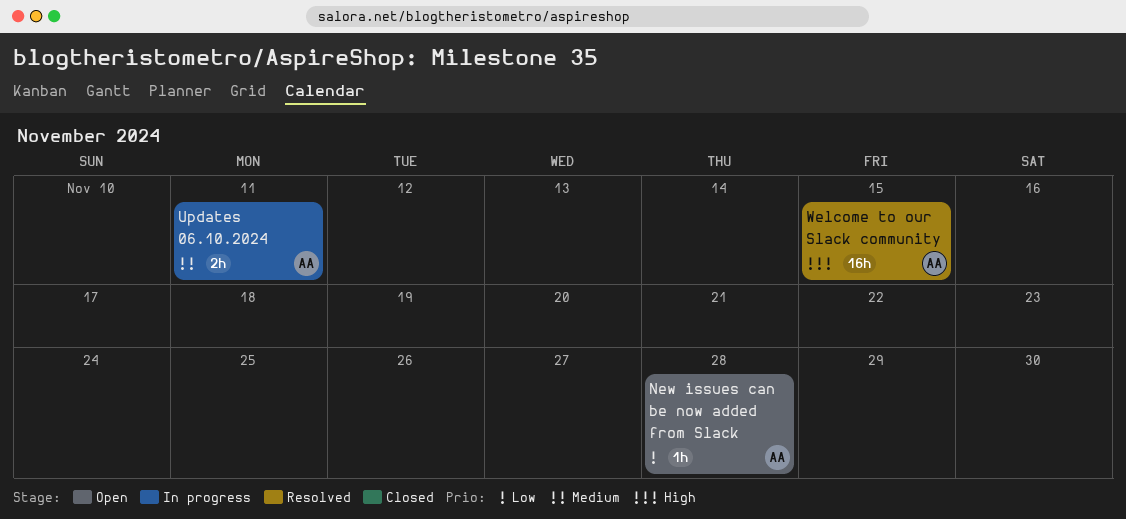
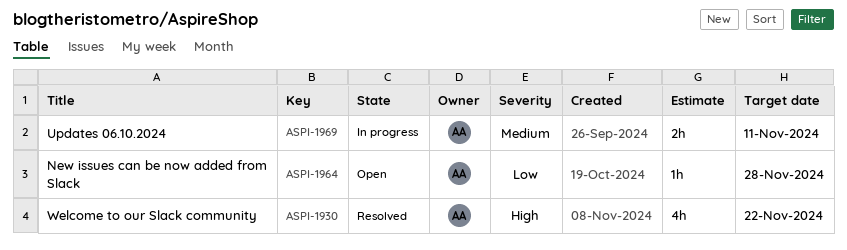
Welcome to our Slack community, estimate: 16h -> 4h
Welcome to our Slack community, due: Nov 15 -> Nov 22

